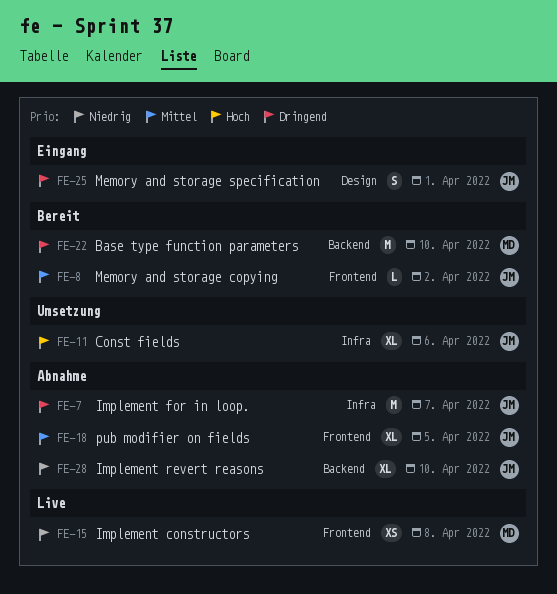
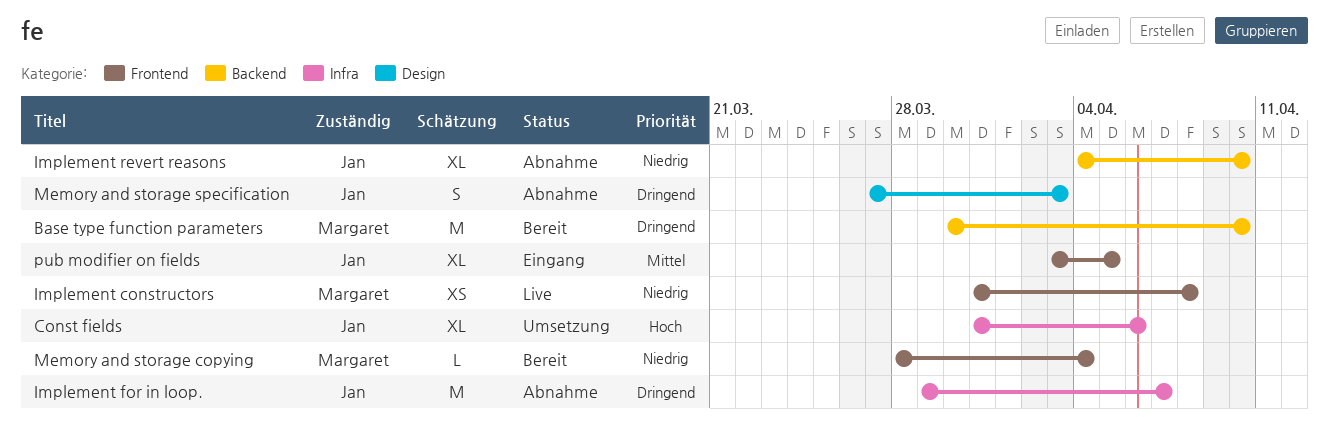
Memory and storage copying, owner: Jan -> Margaret
Memory and storage copying, priority: Mittel -> Niedrig
Memory and storage copying, due: Apr 2 -> Apr 4
Memory and storage specification, status: Eingang -> Abnahme
Memory and storage specification, due: Apr 1 -> Apr 3
pub modifier on fields, status: Abnahme -> Eingang

